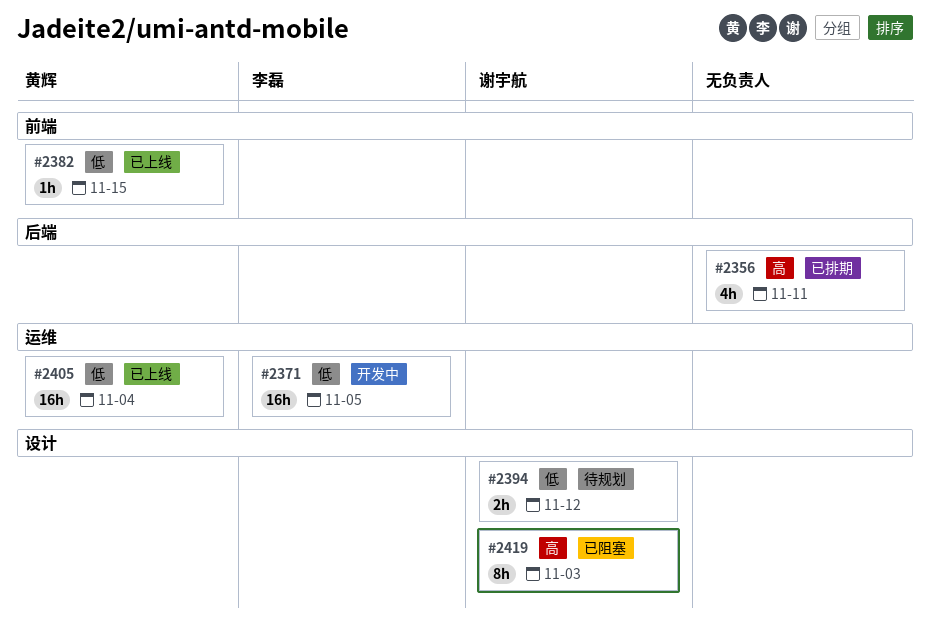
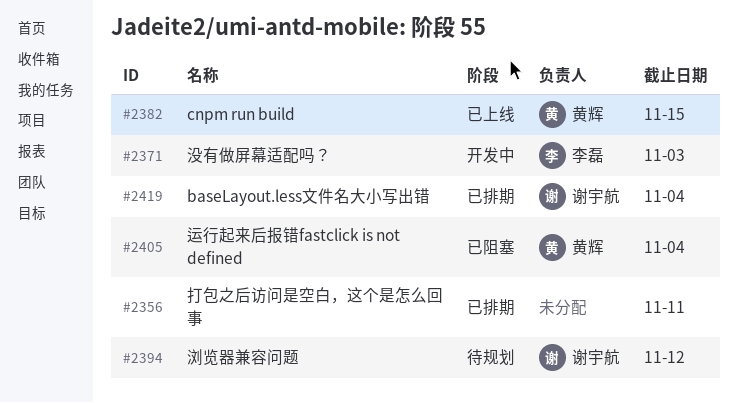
#2371, due: Nov 5 -> Nov 3
#2405, status: 已上线 -> 已阻塞
#2419, status: 已阻塞 -> 已排期
#2419, due: Nov 3 -> Nov 4

